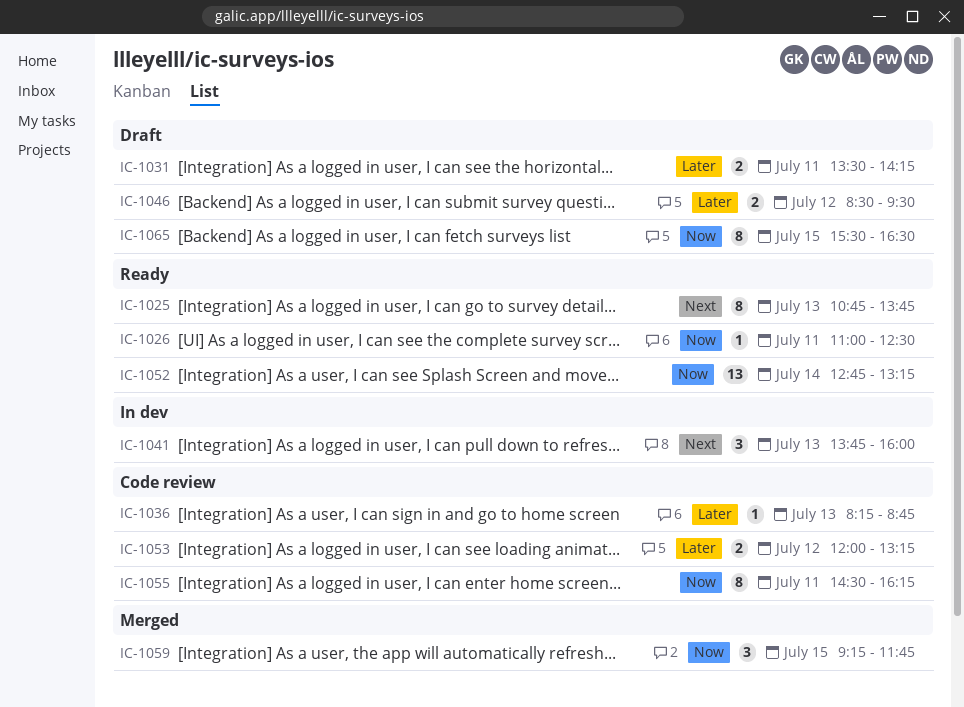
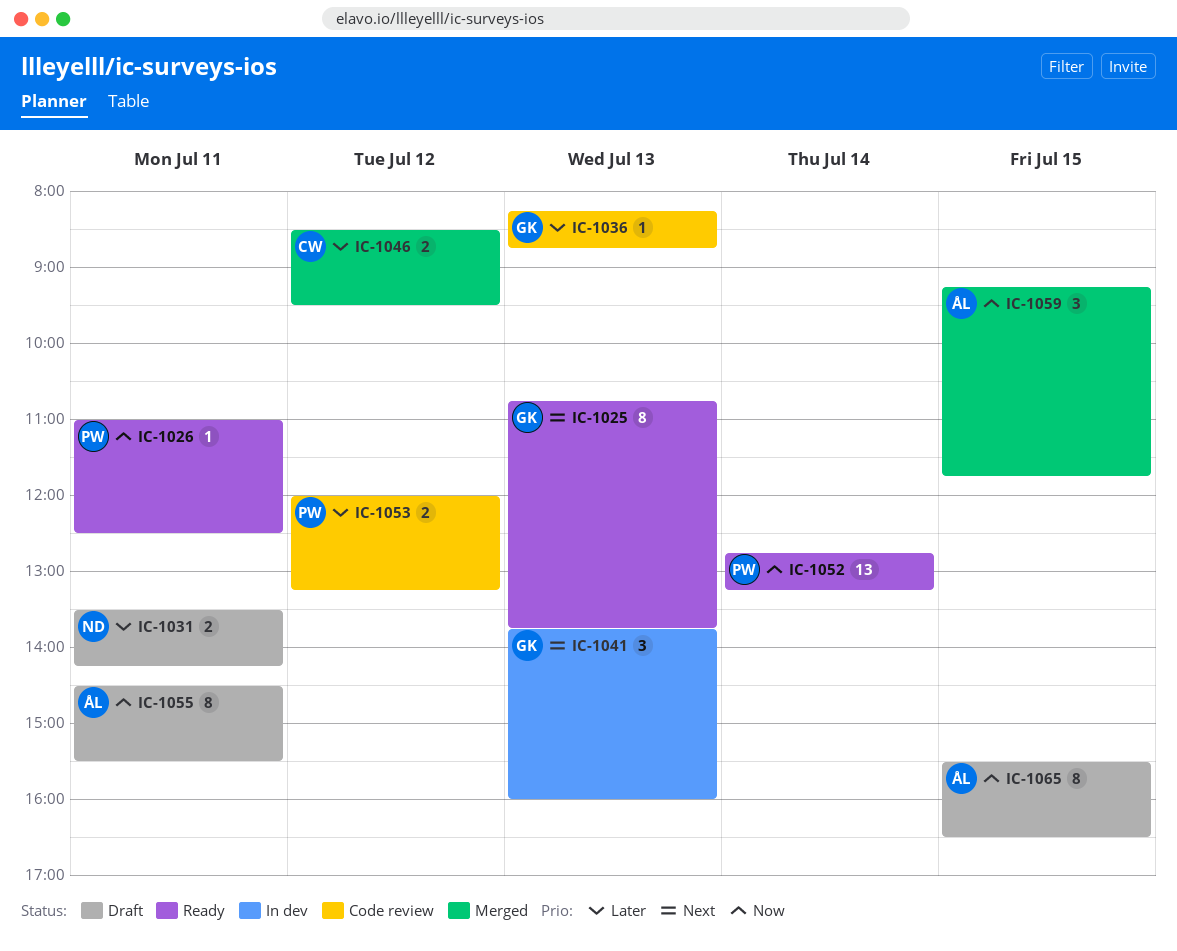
IC-1046, status: Draft -> Merged
IC-1055, status: Code review -> Draft
IC-1055, ends: 16:15 -> 15:30

